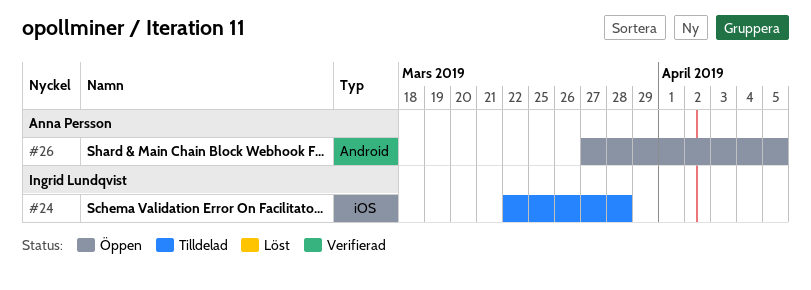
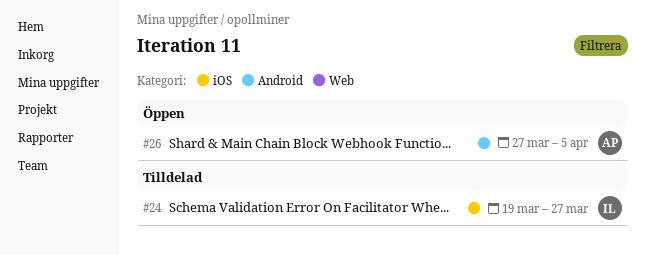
#24, start: Mar 22 -> Mar 19
#24, due: Mar 28 -> Mar 27

